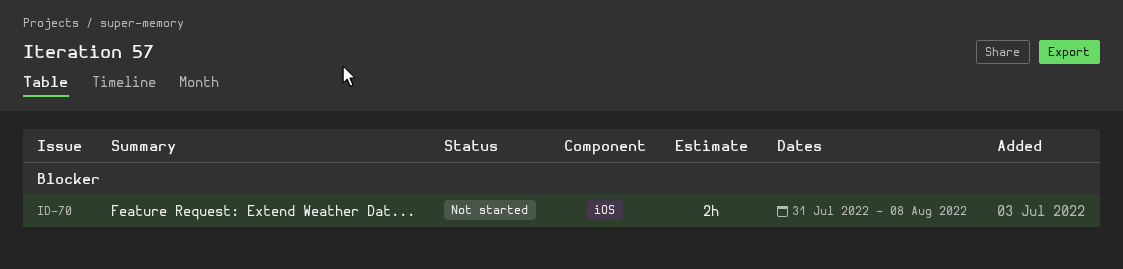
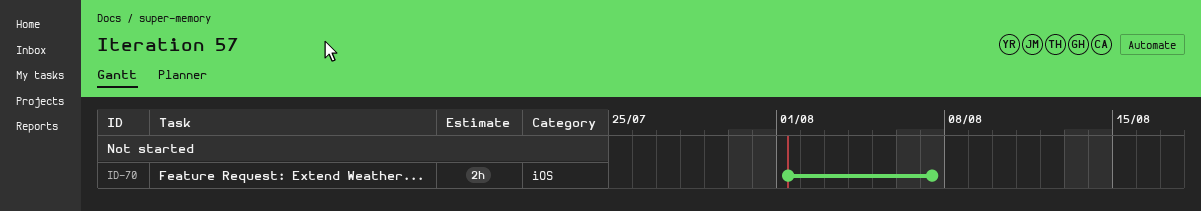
ID-70, start: Jul 31 -> Aug 1
ID-70, due: Aug 8 -> Aug 7

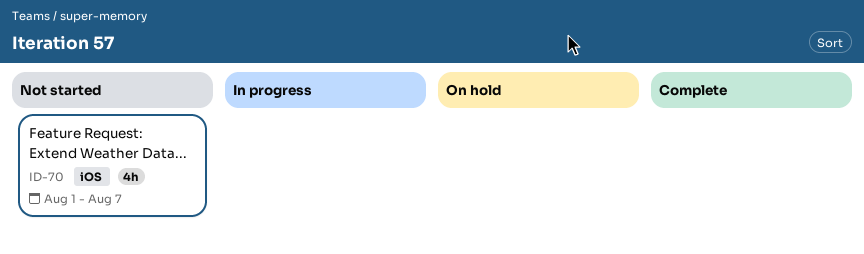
ID-70, estimate: 2h -> 4h

